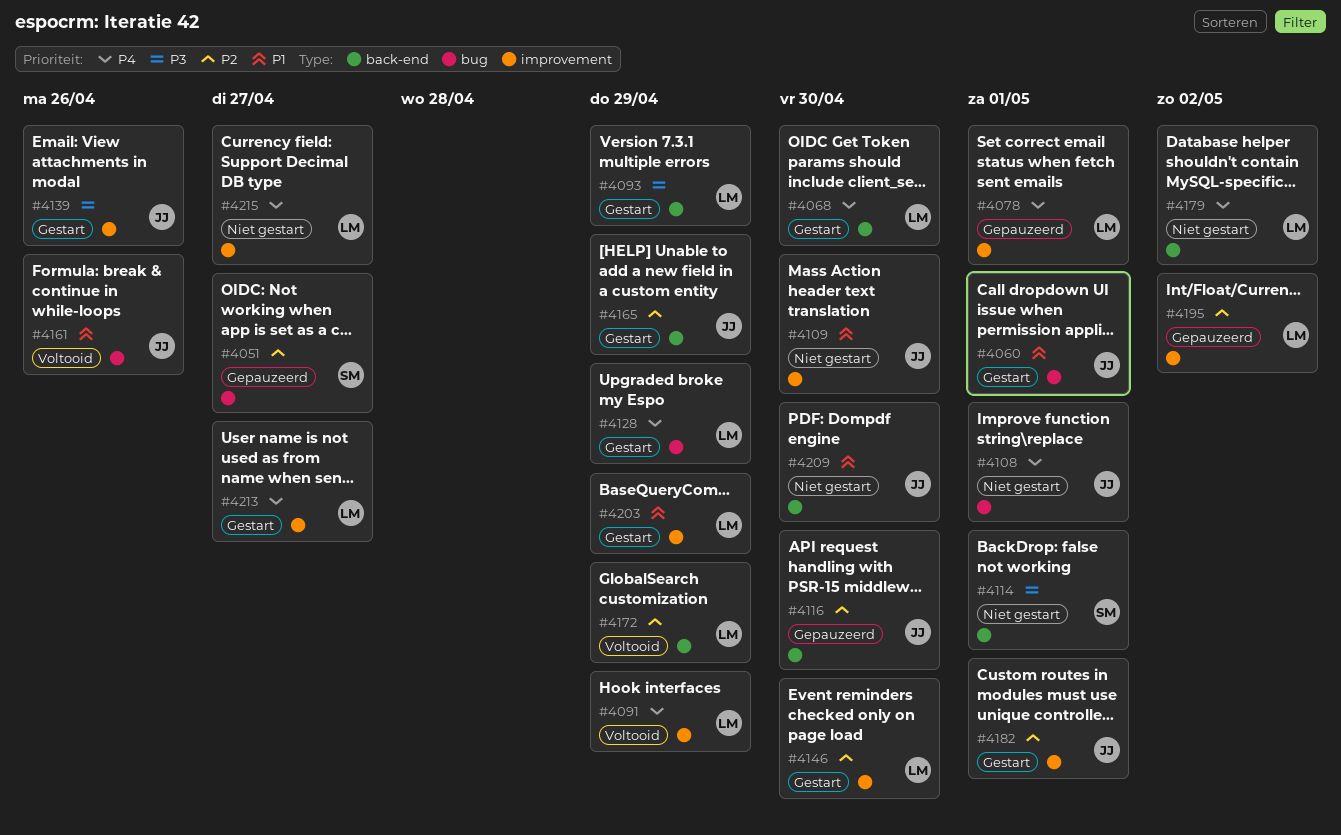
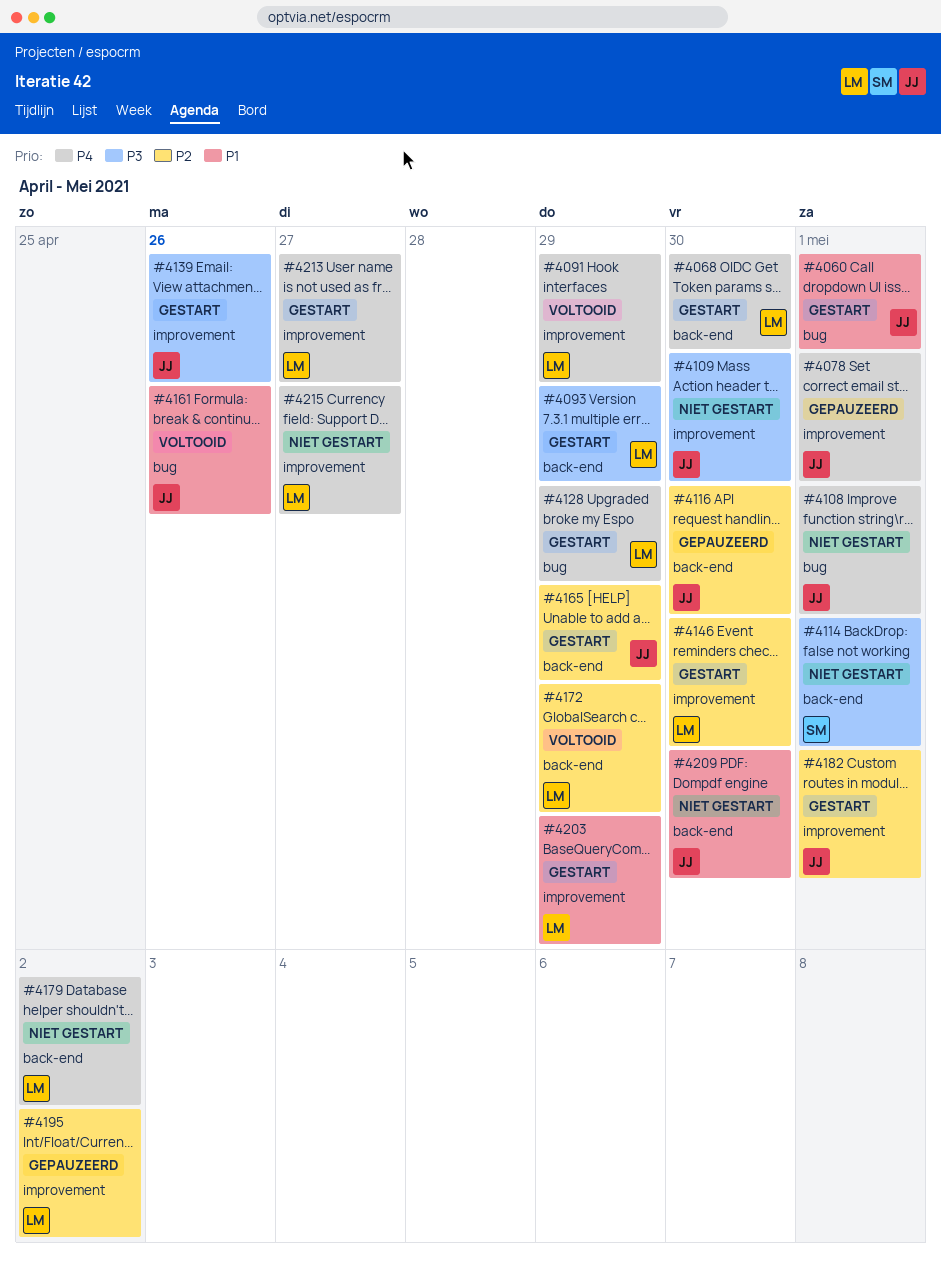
#4051: present -> none
#4078, owner: LM -> JJ
#4109, priority: P1 -> P3

